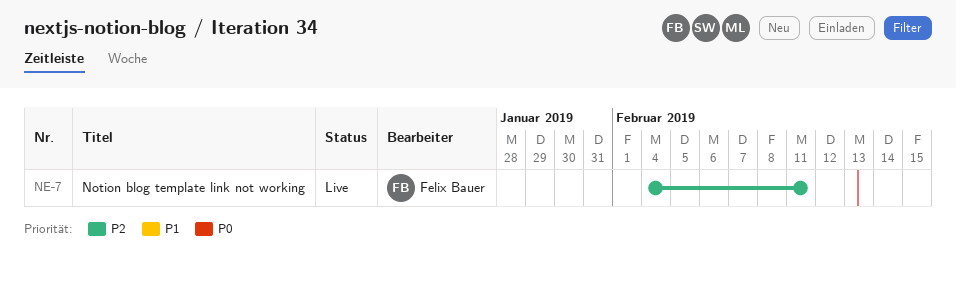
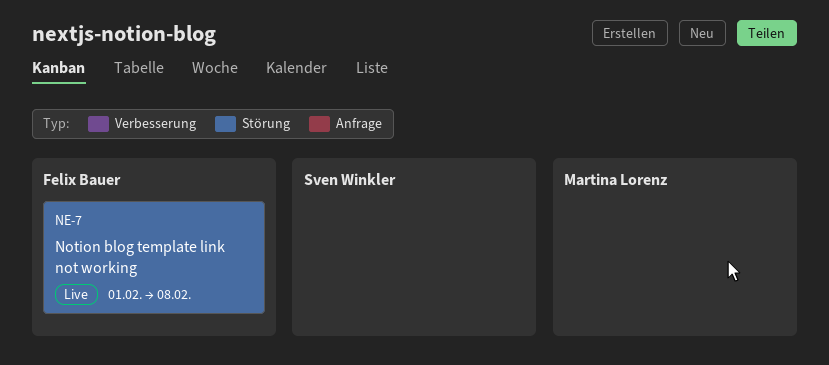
NE-7, start: Feb 4 -> Feb 1
NE-7, due: Feb 11 -> Feb 8

